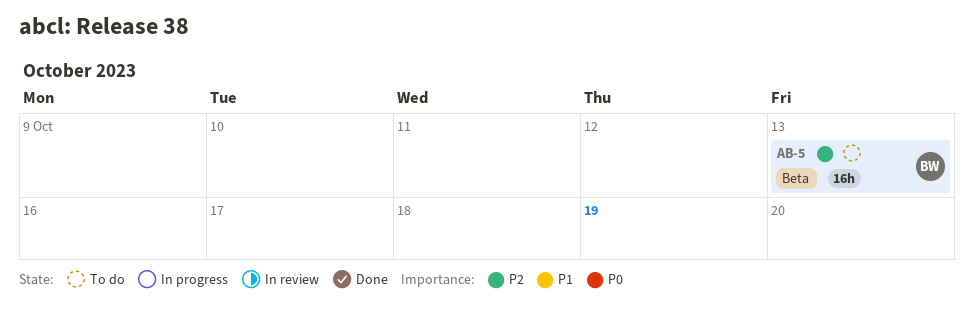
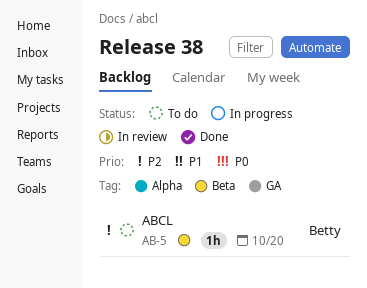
AB-5, estimate: 16h -> 1h
AB-5, due: Oct 13 -> Oct 20

